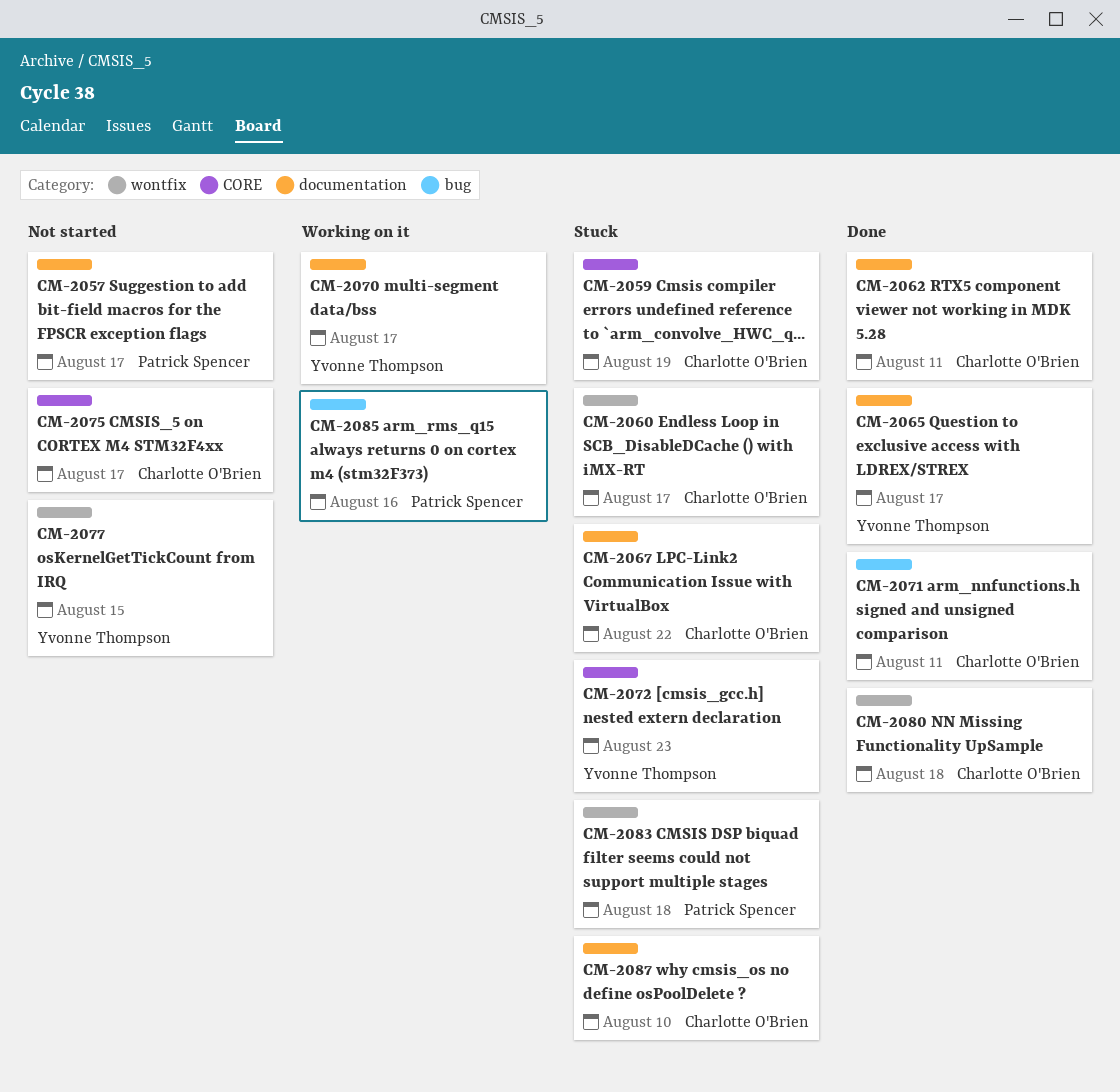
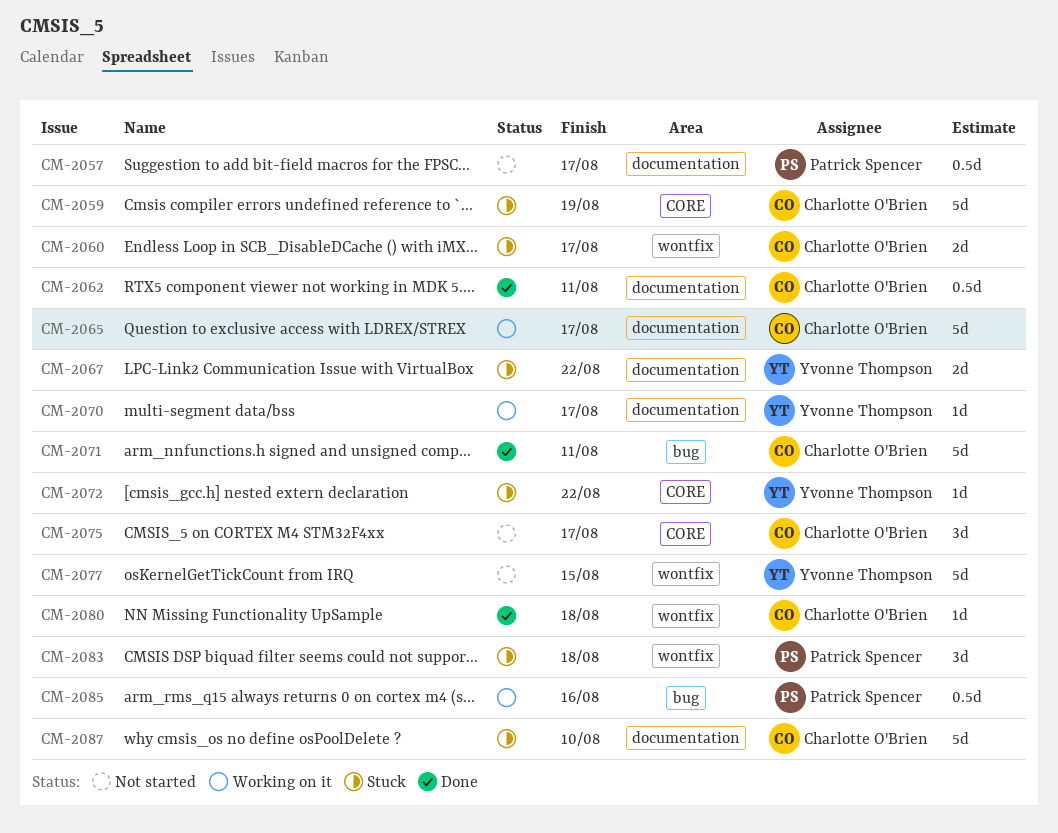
CM-2065, status: Done -> Working on it
CM-2065, owner: Yvonne Thompson -> Charlotte O'Brien
CM-2067, owner: Charlotte O'Brien -> Yvonne Thompson
CM-2072, due: Aug 23 -> Aug 22

